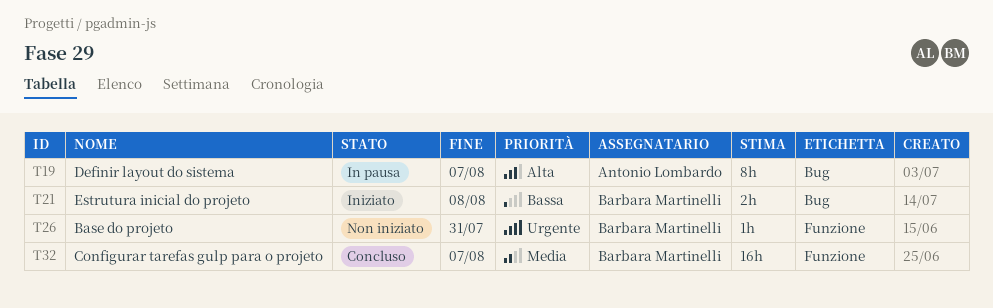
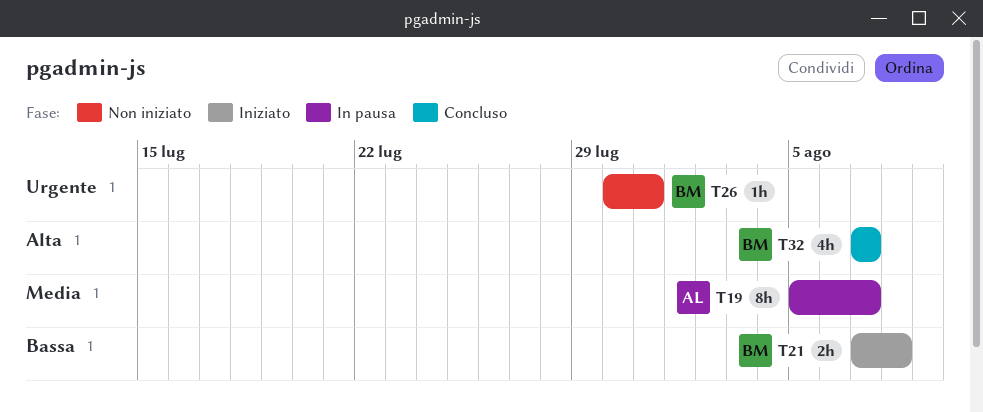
T19, priority: Alta -> Media
T32, priority: Media -> Alta
T32, estimate: 16h -> 4h

